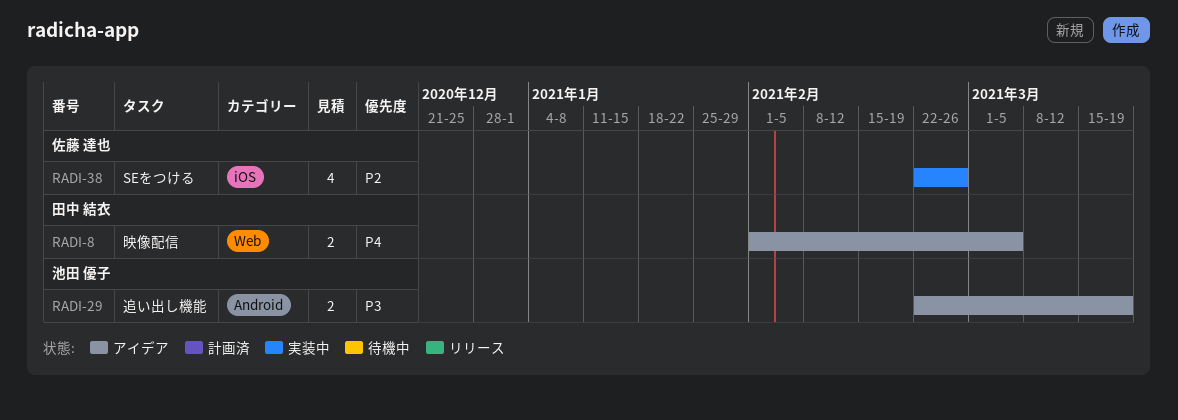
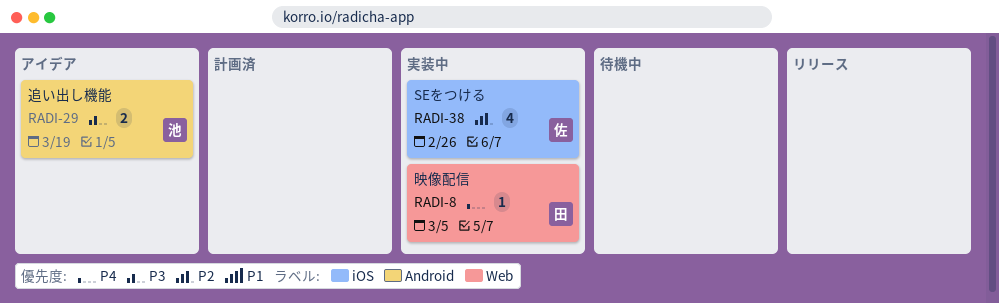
RADI-8, status: アイデア -> 実装中
RADI-8, estimate: 2 -> 1

